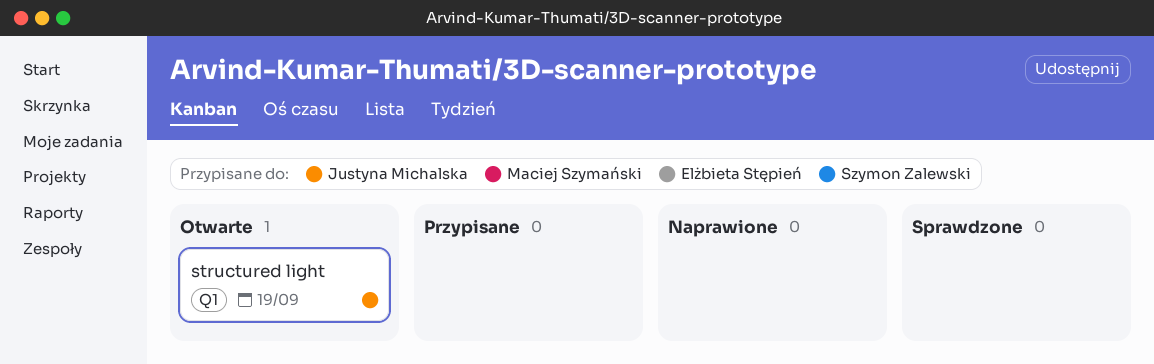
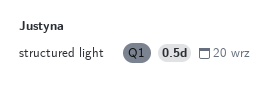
structured light, due: Sep 19 -> Sep 20

